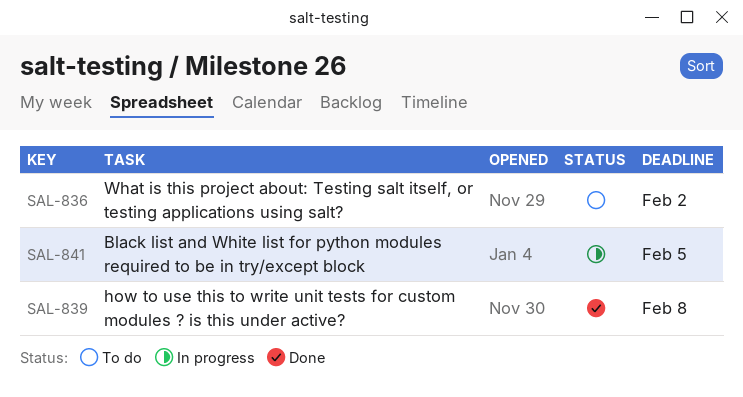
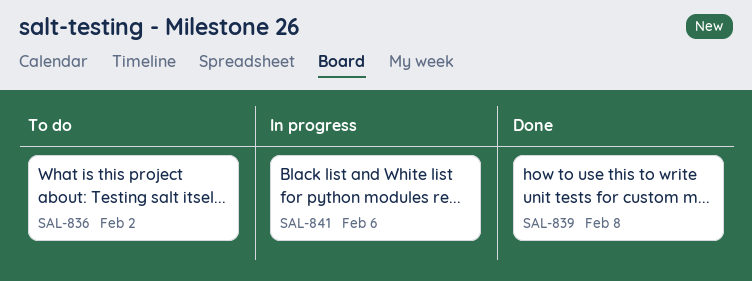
SAL-841, due: Feb 5 -> Feb 6

